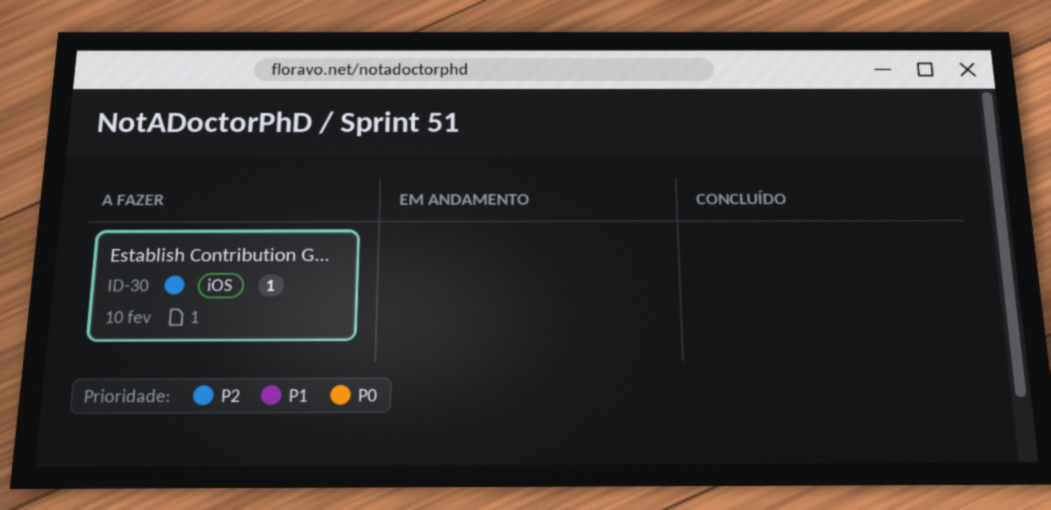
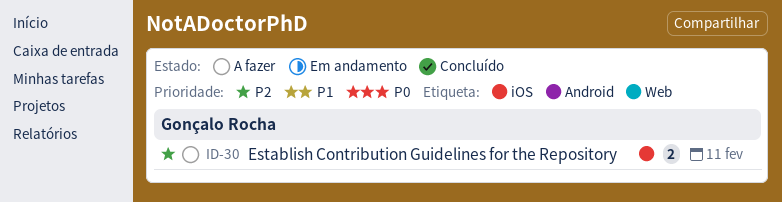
ID-30, estimate: 1 -> 2
ID-30, due: Feb 10 -> Feb 11

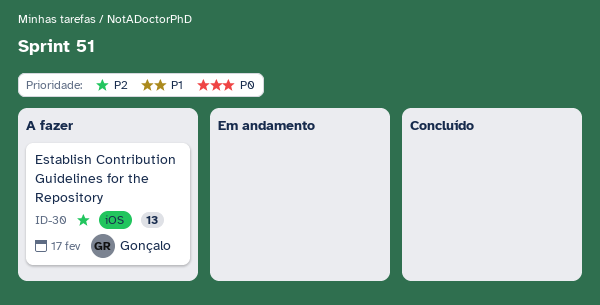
ID-30, estimate: 2 -> 13
ID-30, due: Feb 11 -> Feb 17

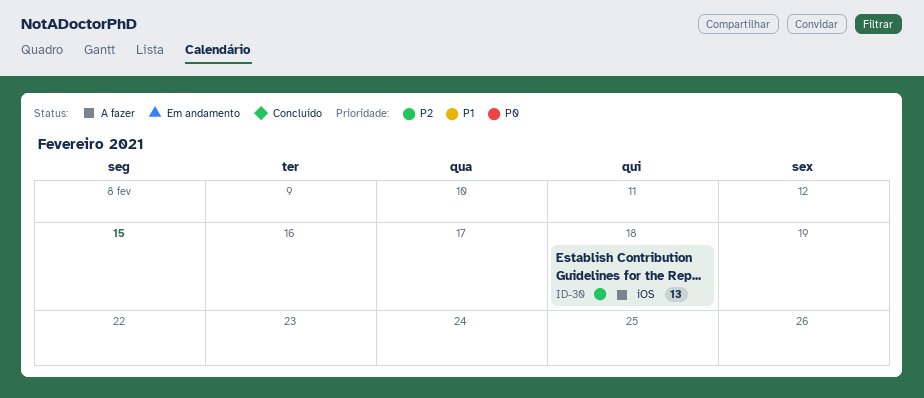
ID-30, due: Feb 17 -> Feb 18

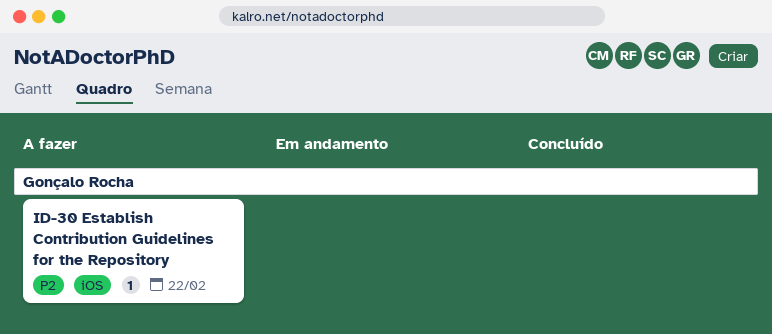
ID-30, estimate: 13 -> 1
ID-30, due: Feb 18 -> Feb 22

